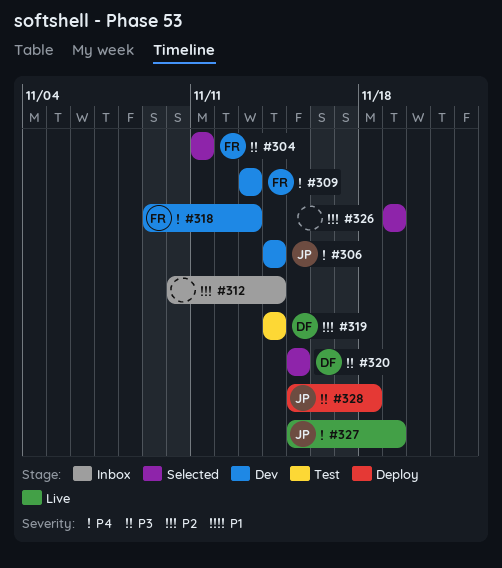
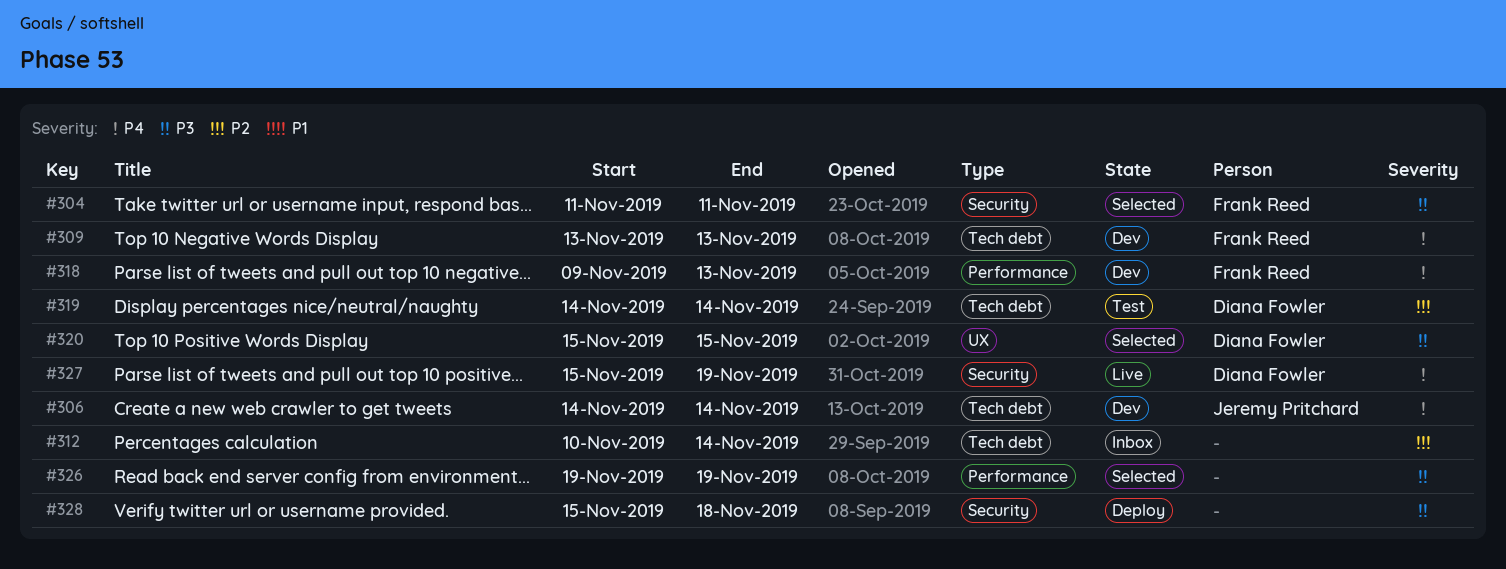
#326, priority: P2 -> P3
#327, owner: Jeremy Pritchard -> Diana Fowler
#328, owner: Jeremy Pritchard -> none

